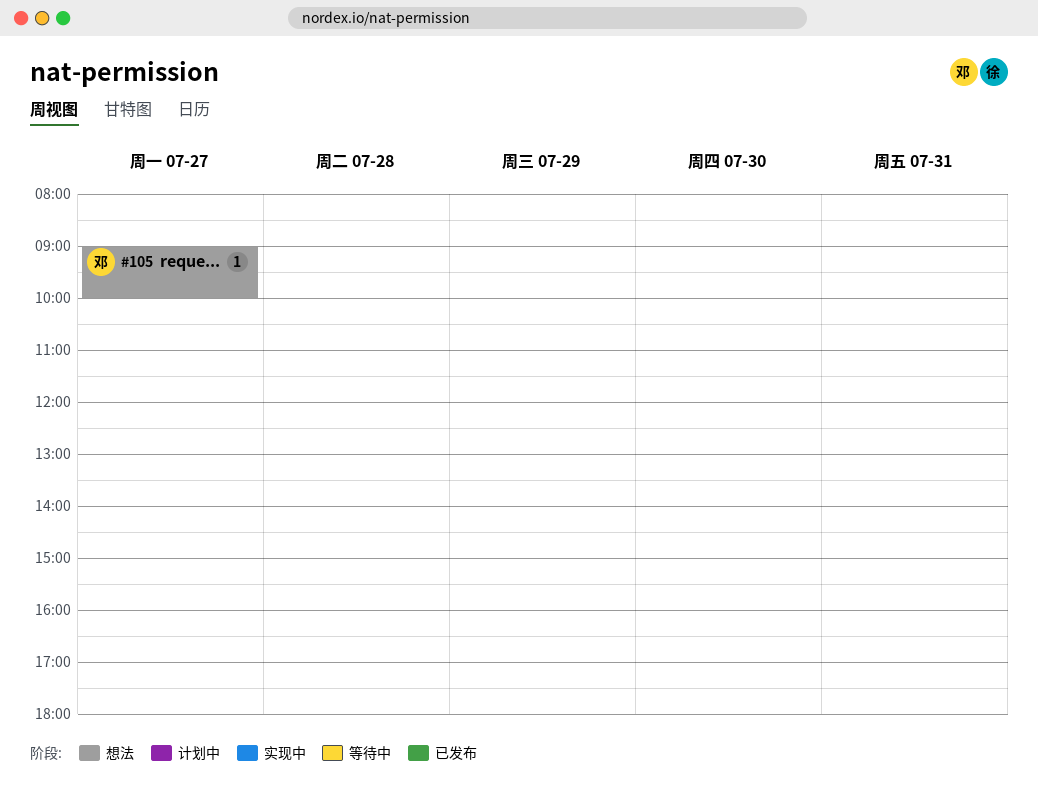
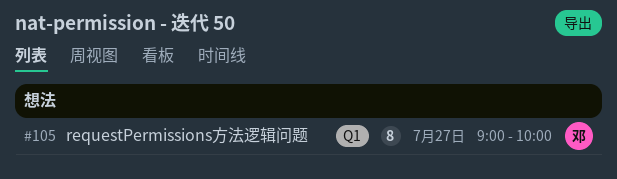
#105, estimate: 1 -> 8

